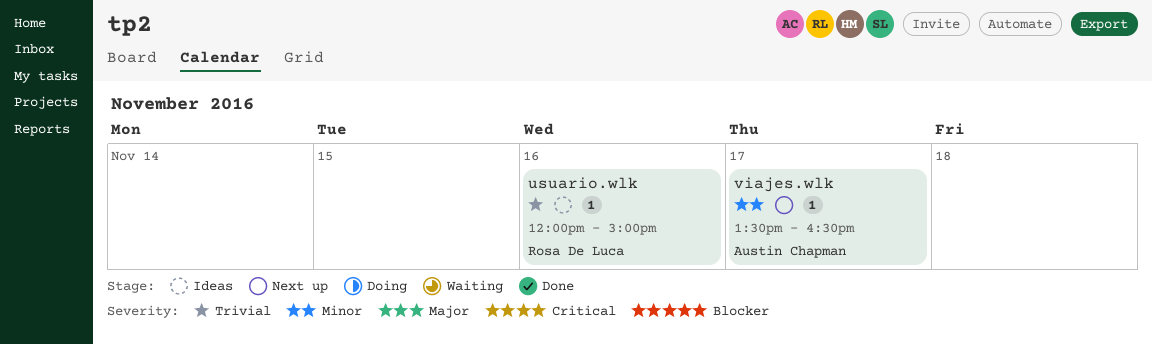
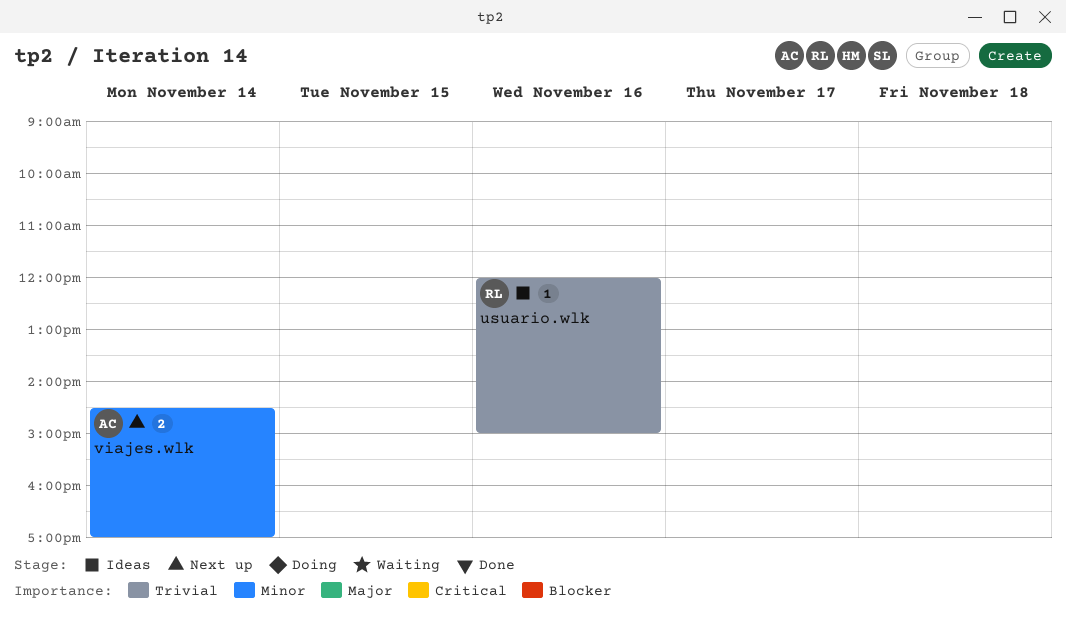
viajes.wlk, estimate: 1 -> 2
viajes.wlk, day: Nov 17 -> Nov 14
viajes.wlk, begins: 13:30 -> 14:30
viajes.wlk, ends: 16:30 -> 17:00

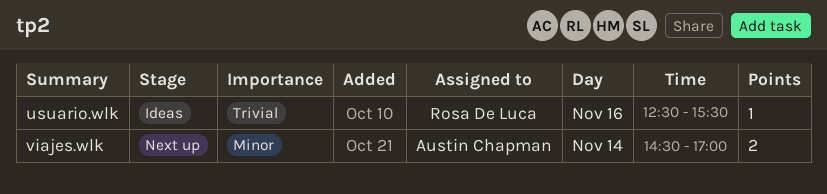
usuario.wlk, begins: 12:00 -> 12:30
usuario.wlk, ends: 15:00 -> 15:30

